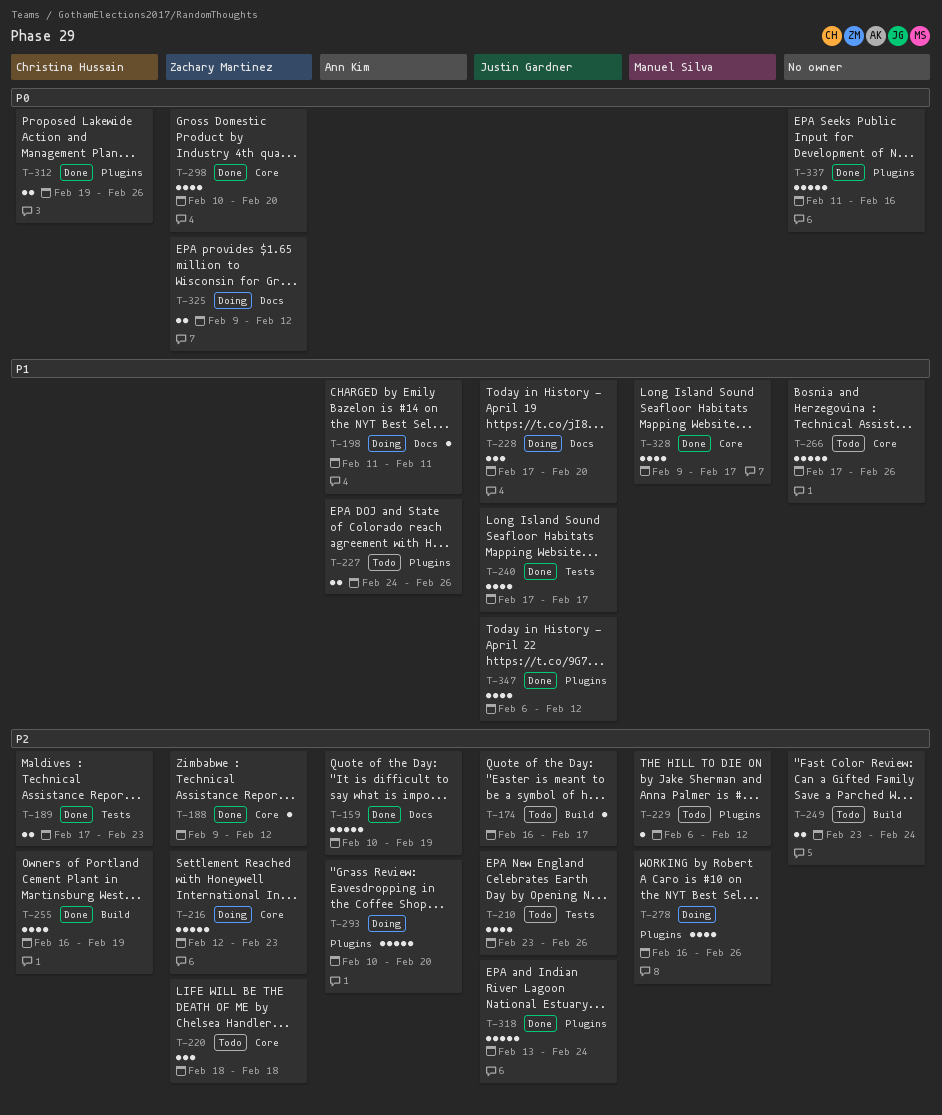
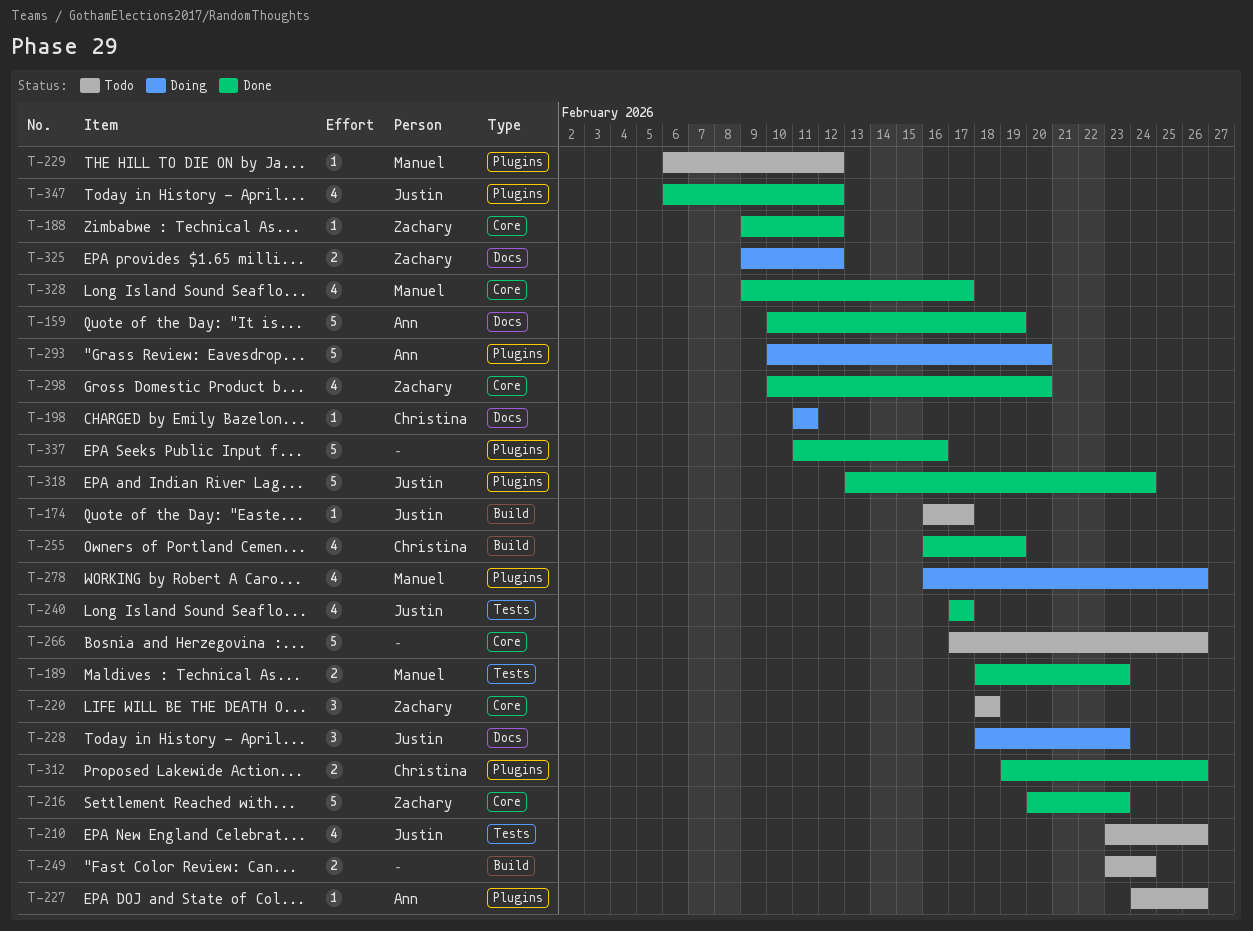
T-189, owner: Christina Hussain -> Manuel Silva
T-189, start: Feb 17 -> Feb 18
T-198, owner: Ann Kim -> Christina Hussain
T-216, status: Doing -> Done
T-216, start: Feb 12 -> Feb 20
T-227, estimate: 2 -> 1
T-228, start: Feb 17 -> Feb 18
T-228, due: Feb 20 -> Feb 23

